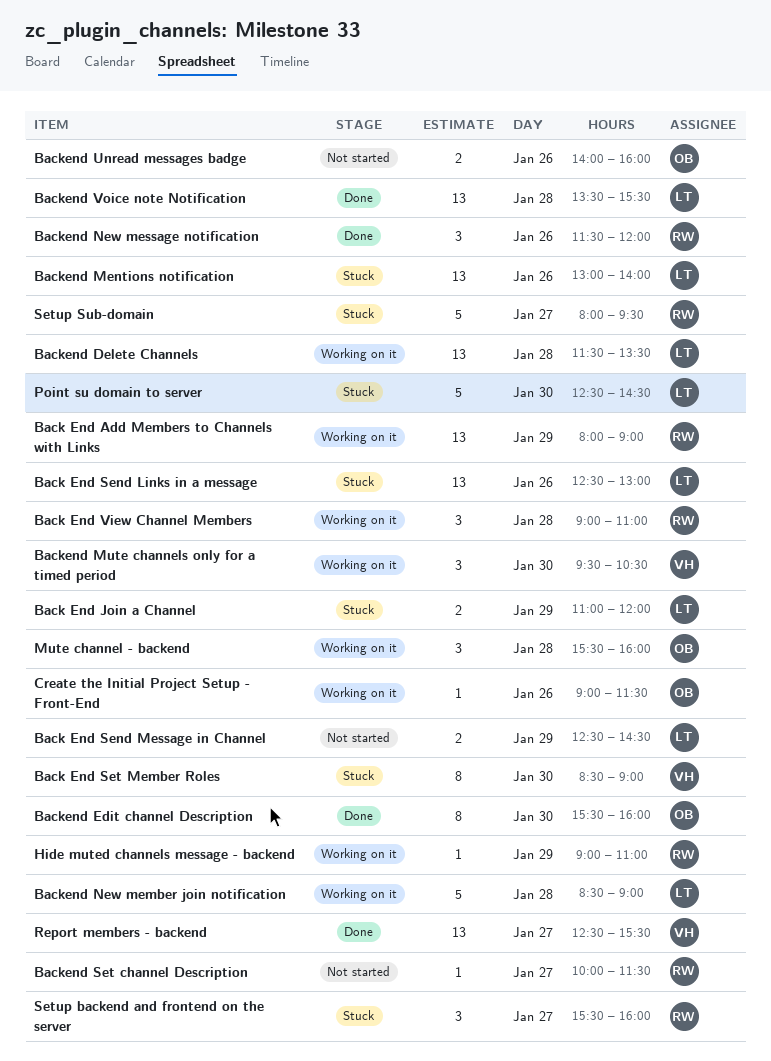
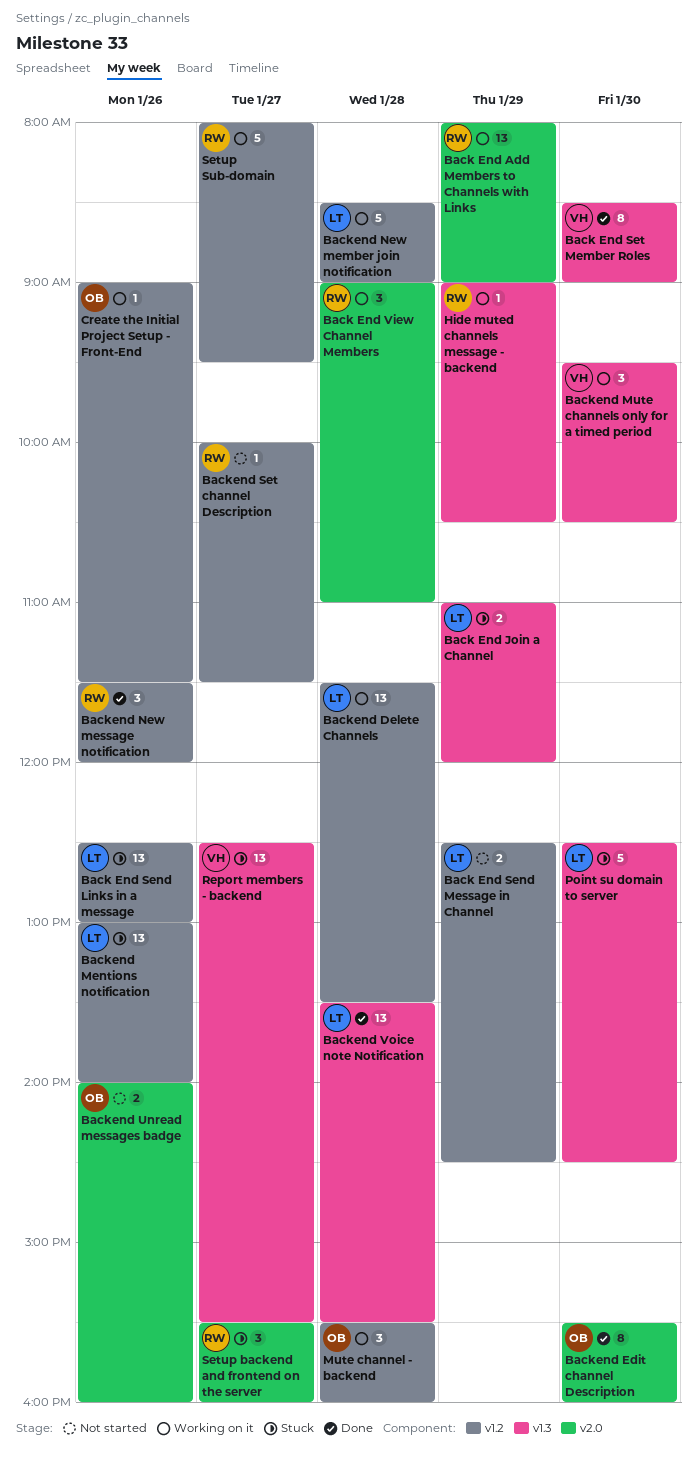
Back End Set Member Roles, status: Stuck -> Done
Hide muted channels message - backend, ends: 11:00 -> 10:30
Report members - backend, status: Done -> Stuck
Setup Sub-domain, status: Stuck -> Working on it

